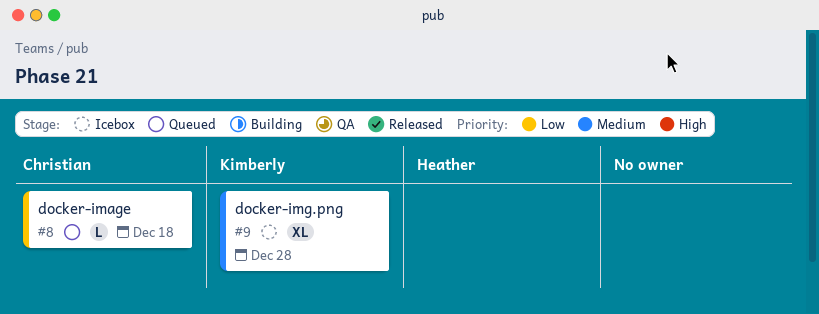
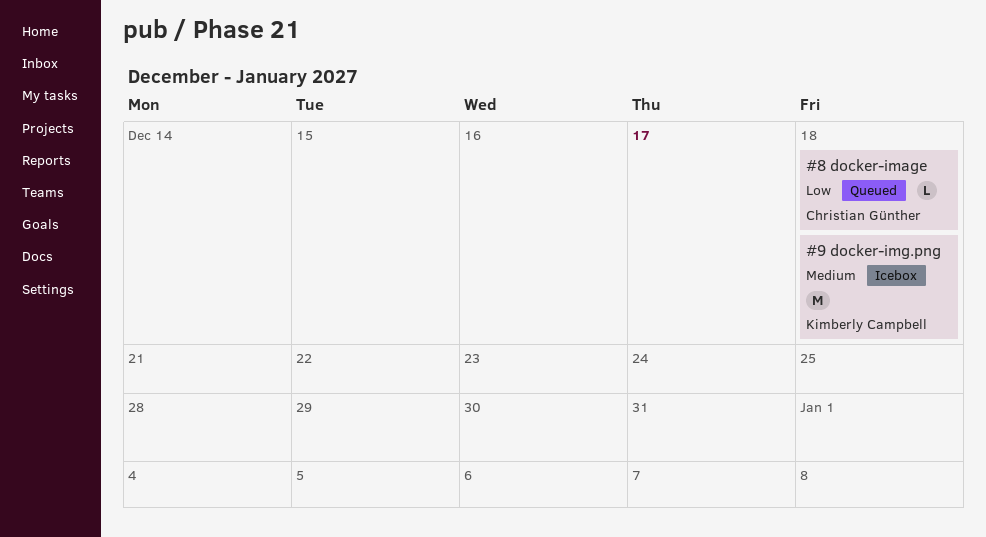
#9, estimate: XL -> M
#9, due: Dec 28 -> Dec 18

